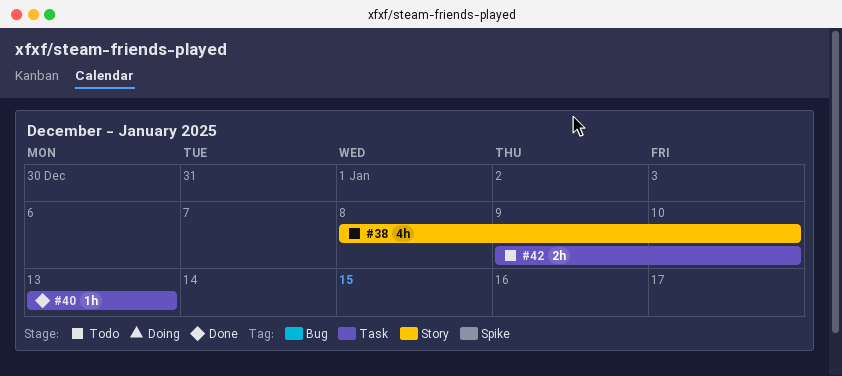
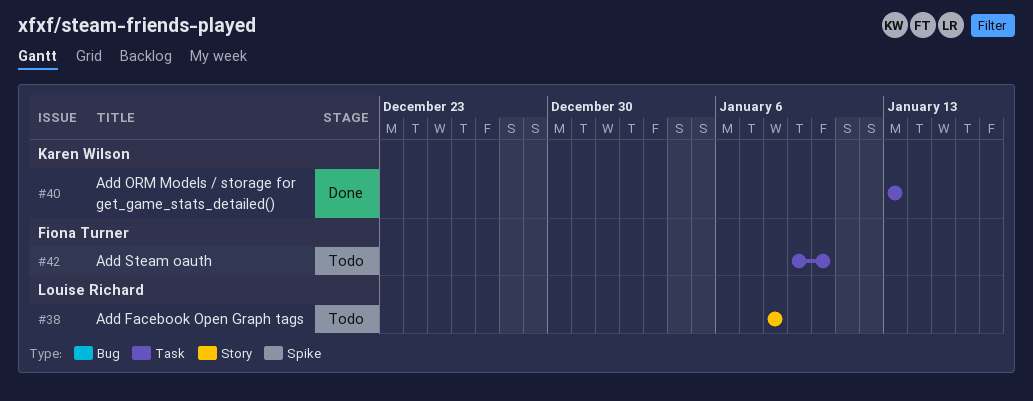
#38, due: Jan 10 -> Jan 8

